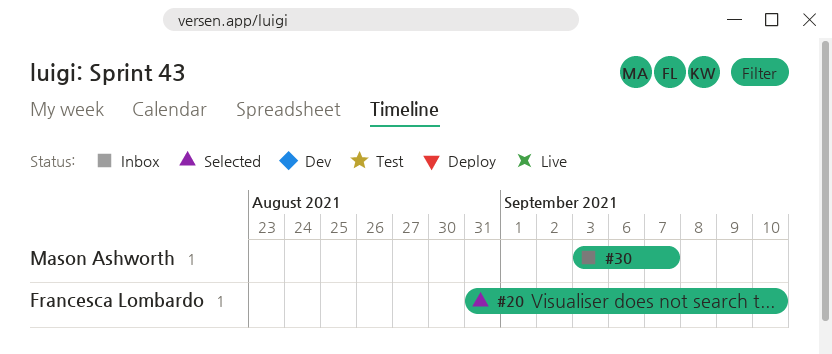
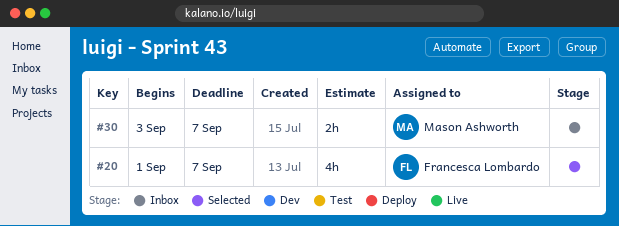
#20, start: Aug 31 -> Sep 1
#20, due: Sep 10 -> Sep 7

